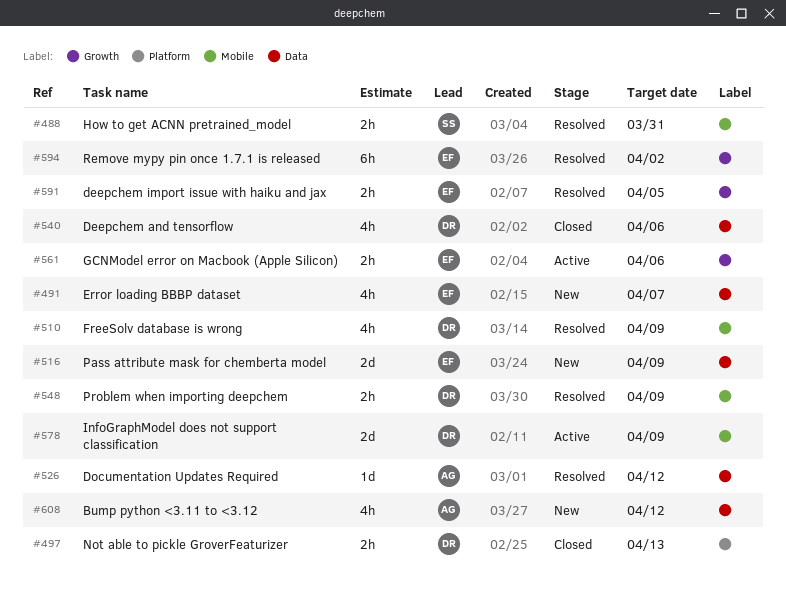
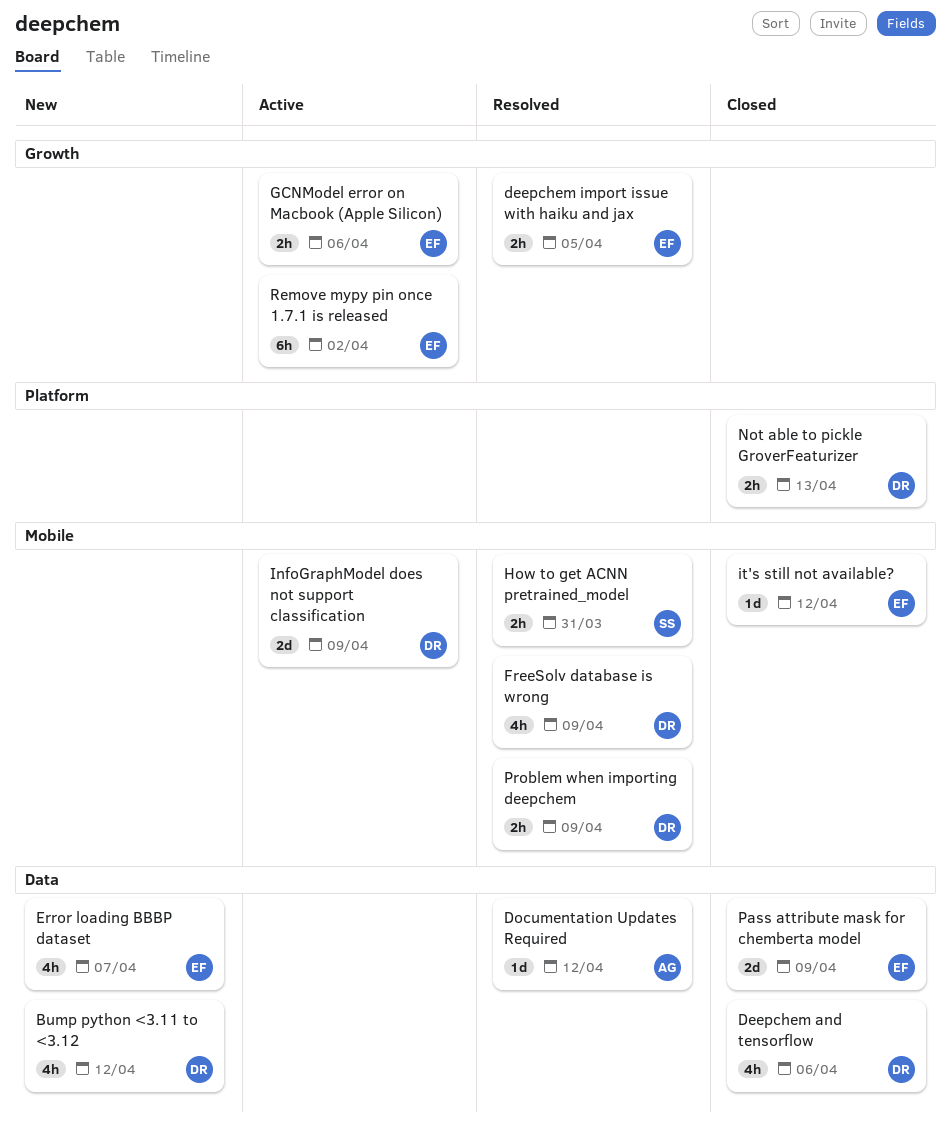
Bump python <3.11 to <3.12, owner: AG -> DR
it's still not available?: none -> present
Pass attribute mask for chemberta model, status: New -> Closed
Remove mypy pin once 1.7.1 is released, status: Resolved -> Active

